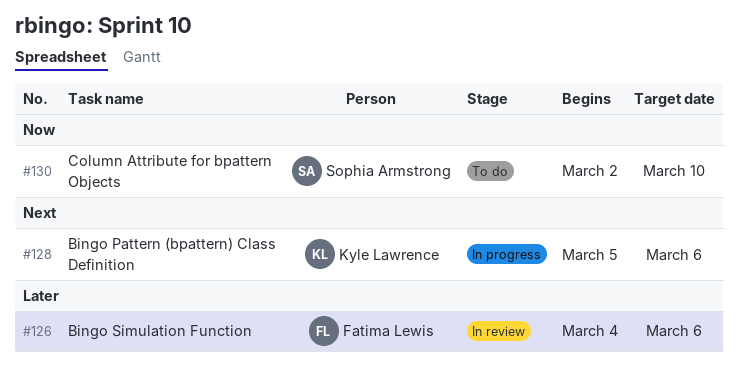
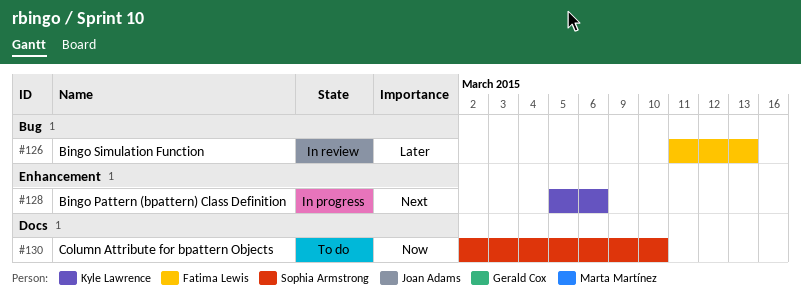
#126, start: Mar 4 -> Mar 11
#126, due: Mar 6 -> Mar 13

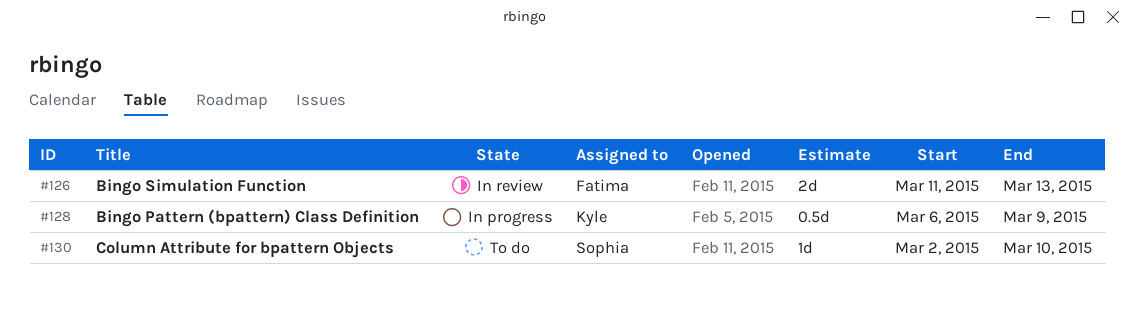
#128, start: Mar 5 -> Mar 6
#128, due: Mar 6 -> Mar 9

